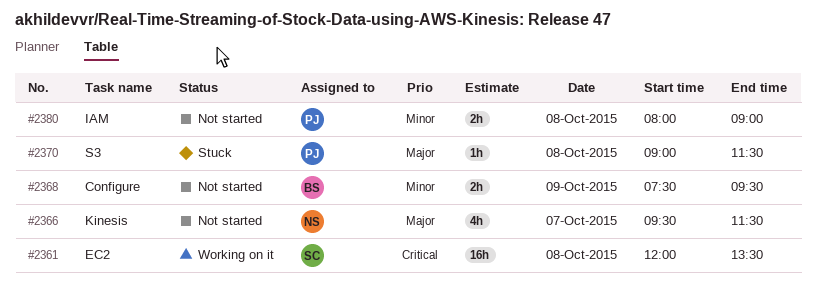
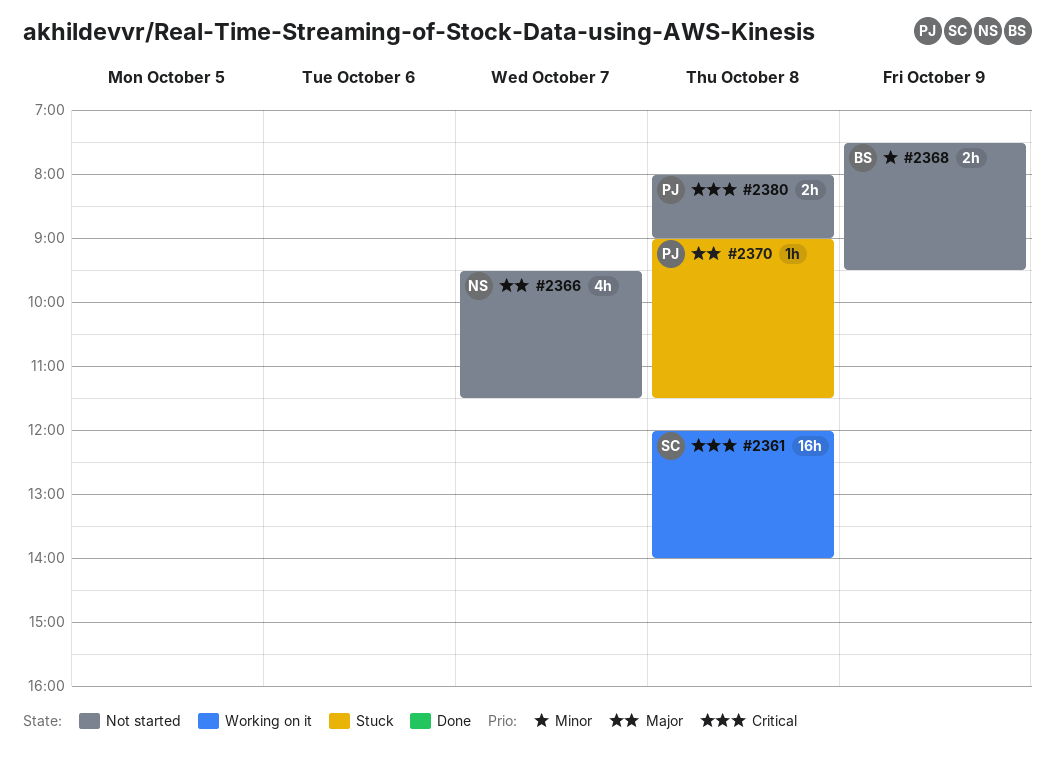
#2361, ends: 13:30 -> 14:00
#2380, priority: Minor -> Critical

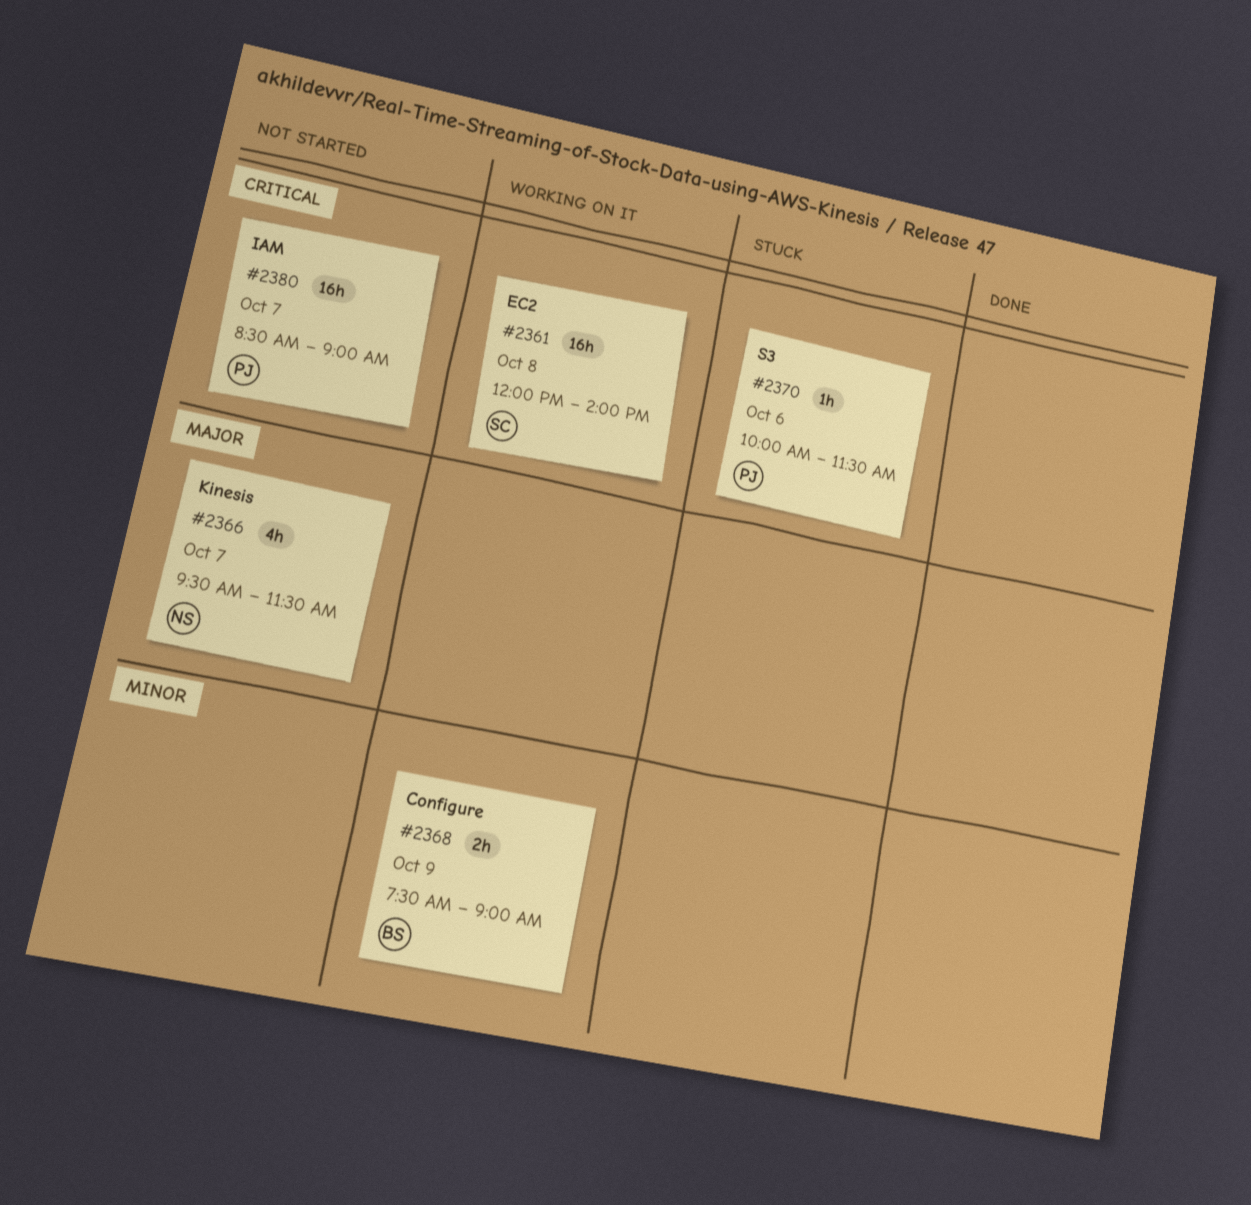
#2368, status: Not started -> Working on it
#2368, ends: 09:30 -> 09:00
#2370, priority: Major -> Critical
#2370, day: Oct 8 -> Oct 6
#2370, begins: 09:00 -> 10:00
#2380, estimate: 2h -> 16h
#2380, day: Oct 8 -> Oct 7
#2380, begins: 08:00 -> 08:30

